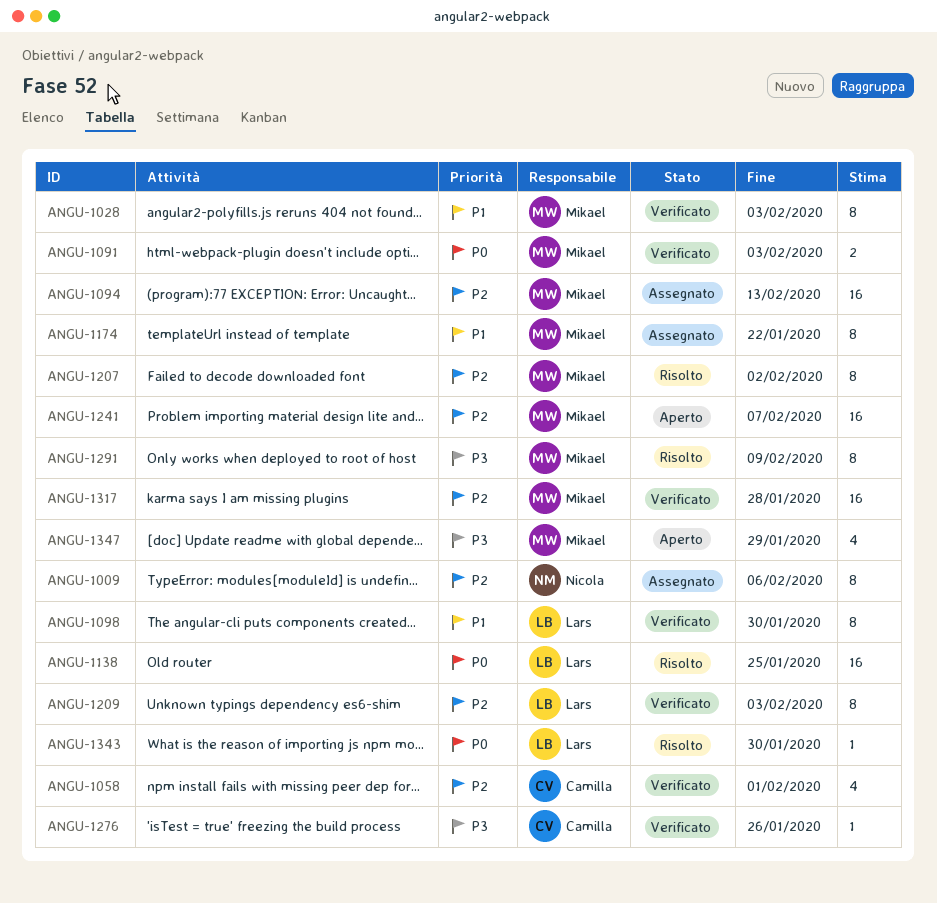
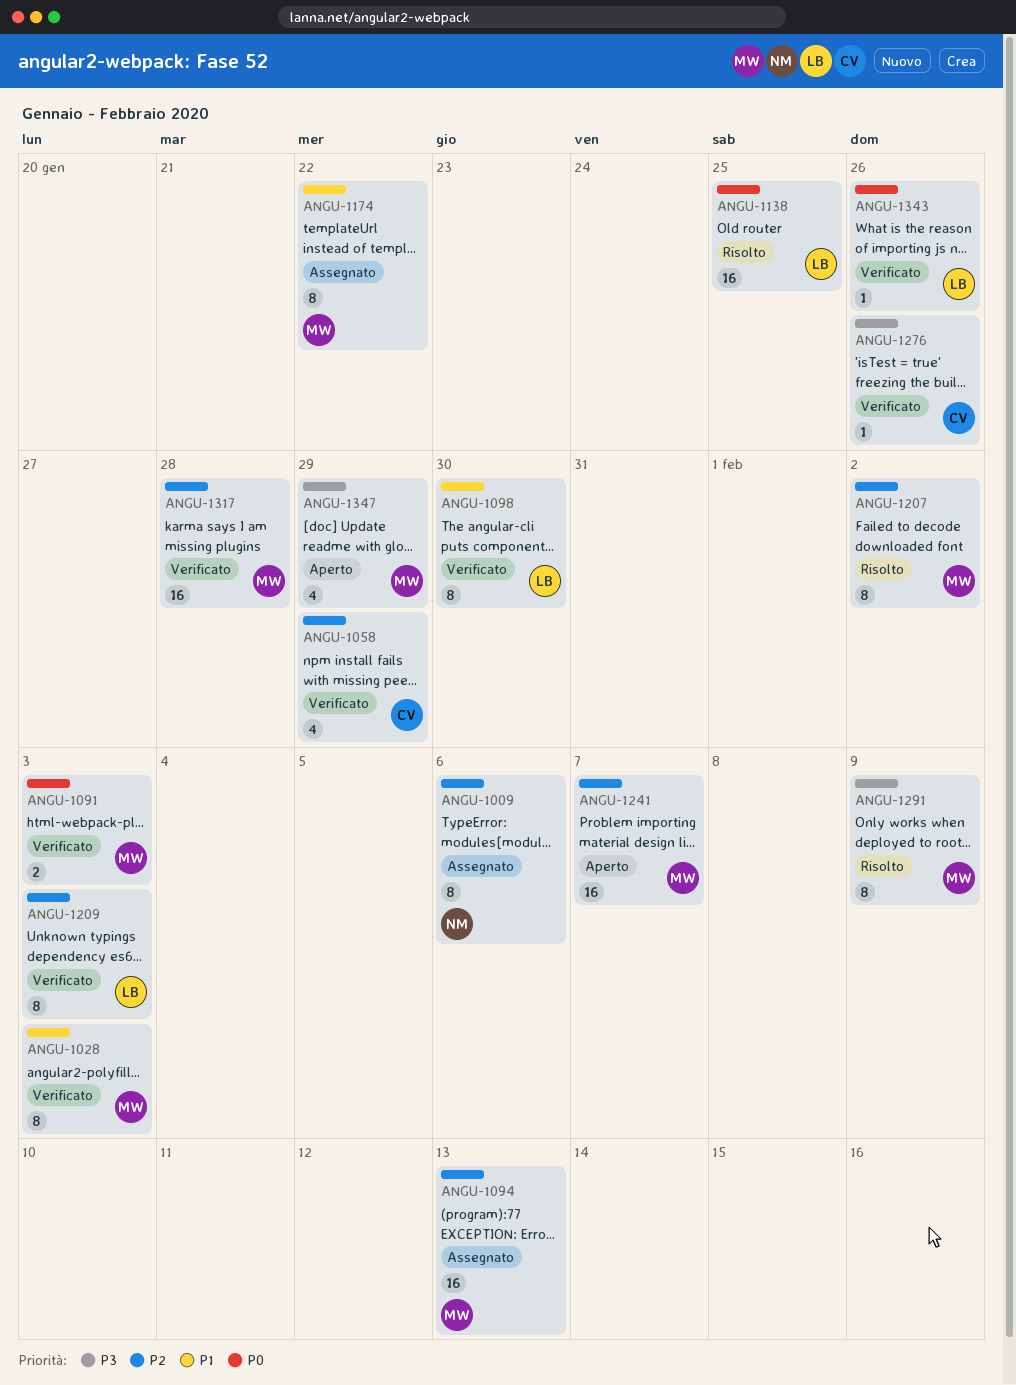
ANGU-1058, due: Feb 1 -> Jan 29
ANGU-1343, status: Risolto -> Verificato
ANGU-1343, due: Jan 30 -> Jan 26

